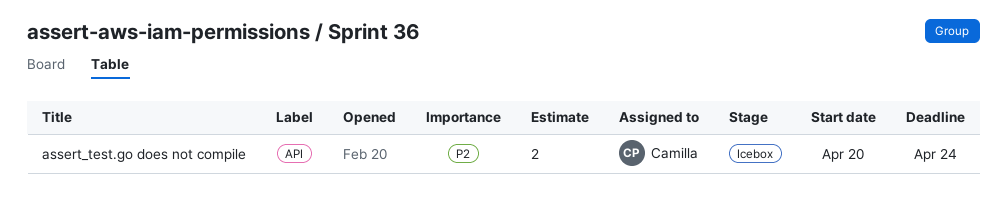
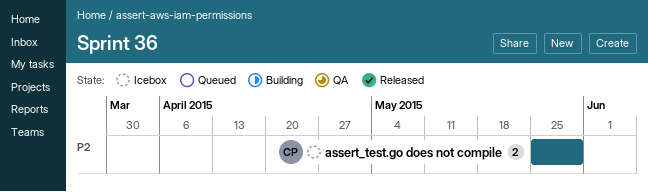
assert_test.go does not compile, start: Apr 20 -> May 25
assert_test.go does not compile, due: Apr 24 -> May 29

